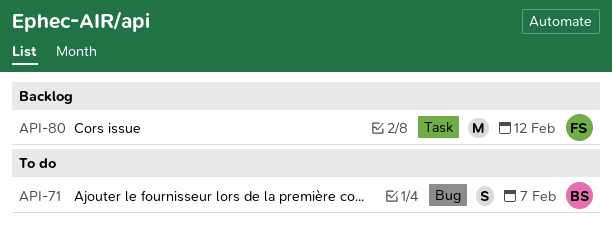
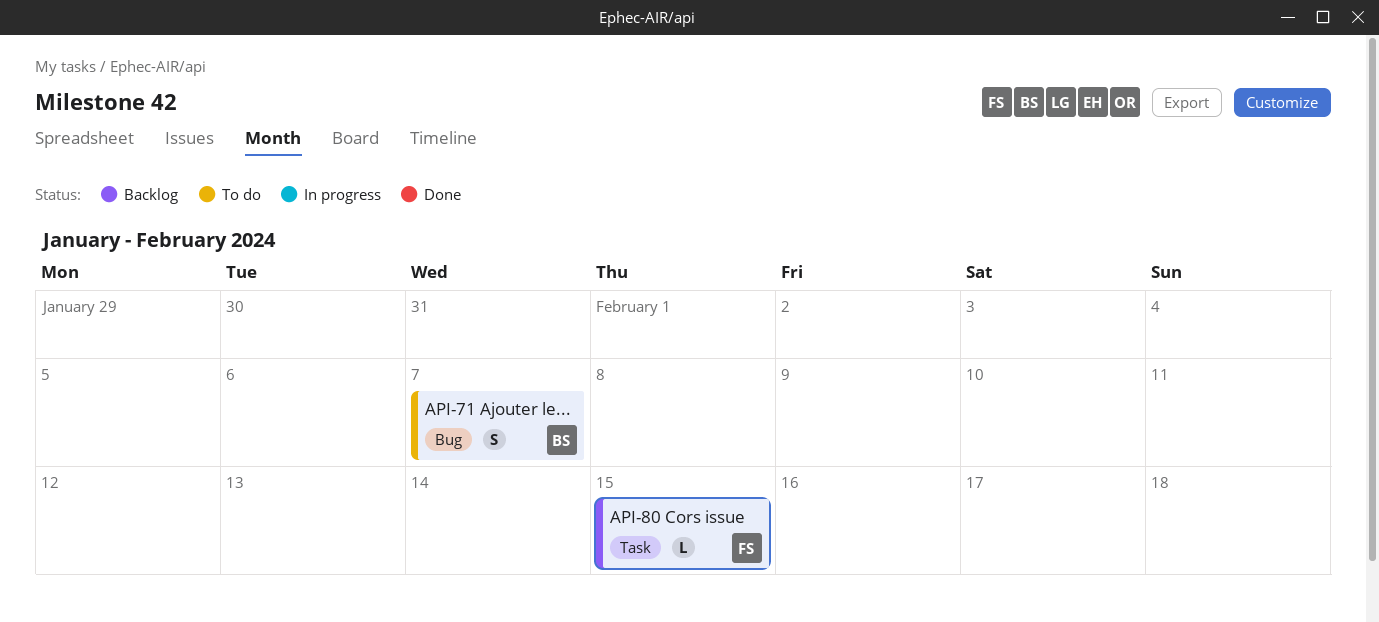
API-80, estimate: M -> L
API-80, due: Feb 12 -> Feb 15

